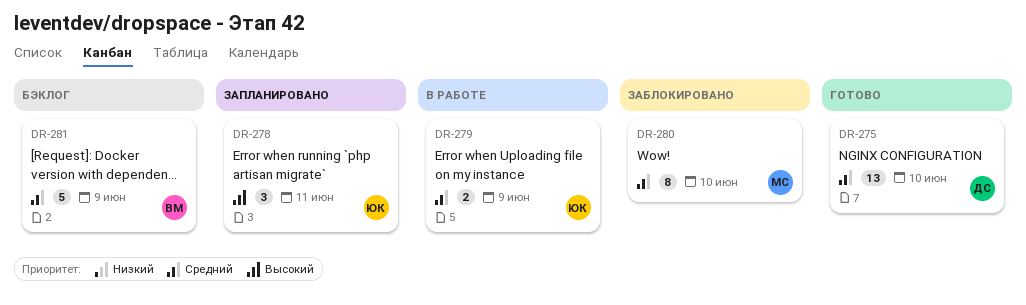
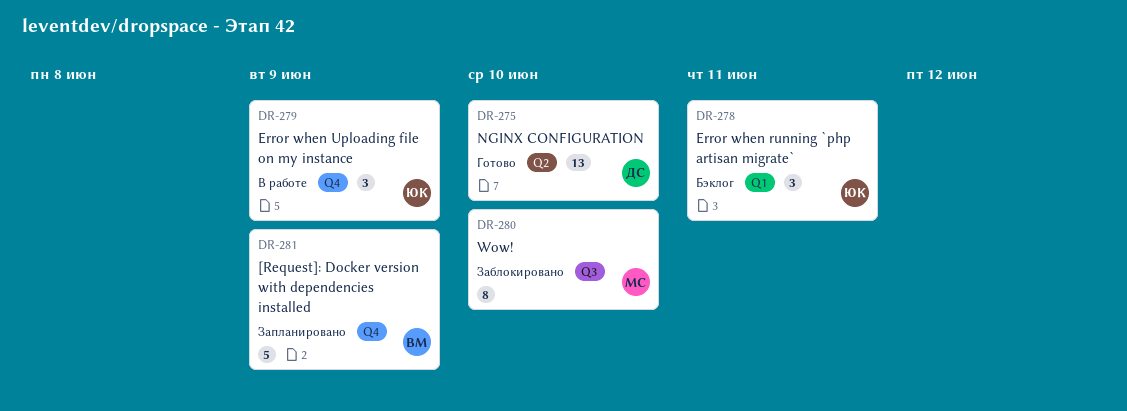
DR-278, status: Запланировано -> Бэклог
DR-279, estimate: 2 -> 3
DR-281, status: Бэклог -> Запланировано

